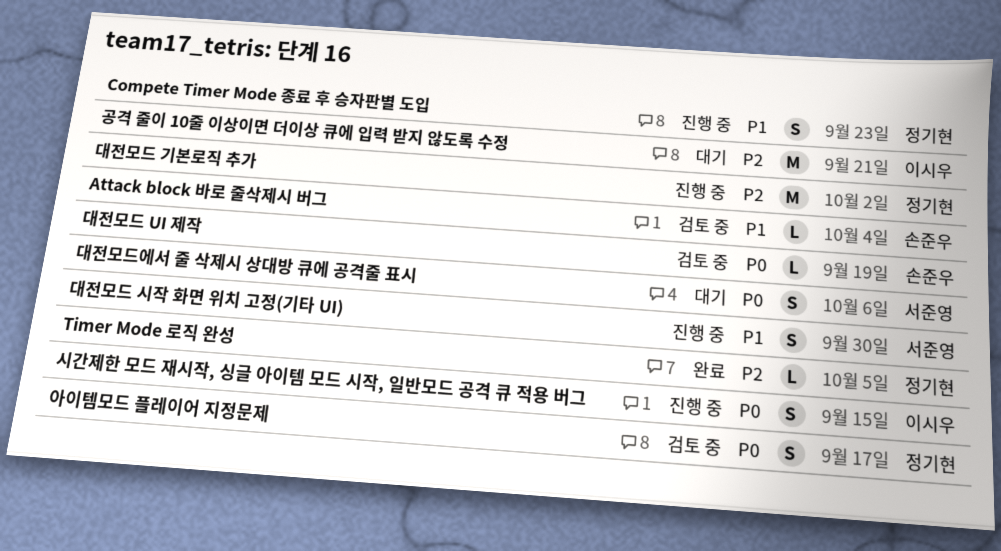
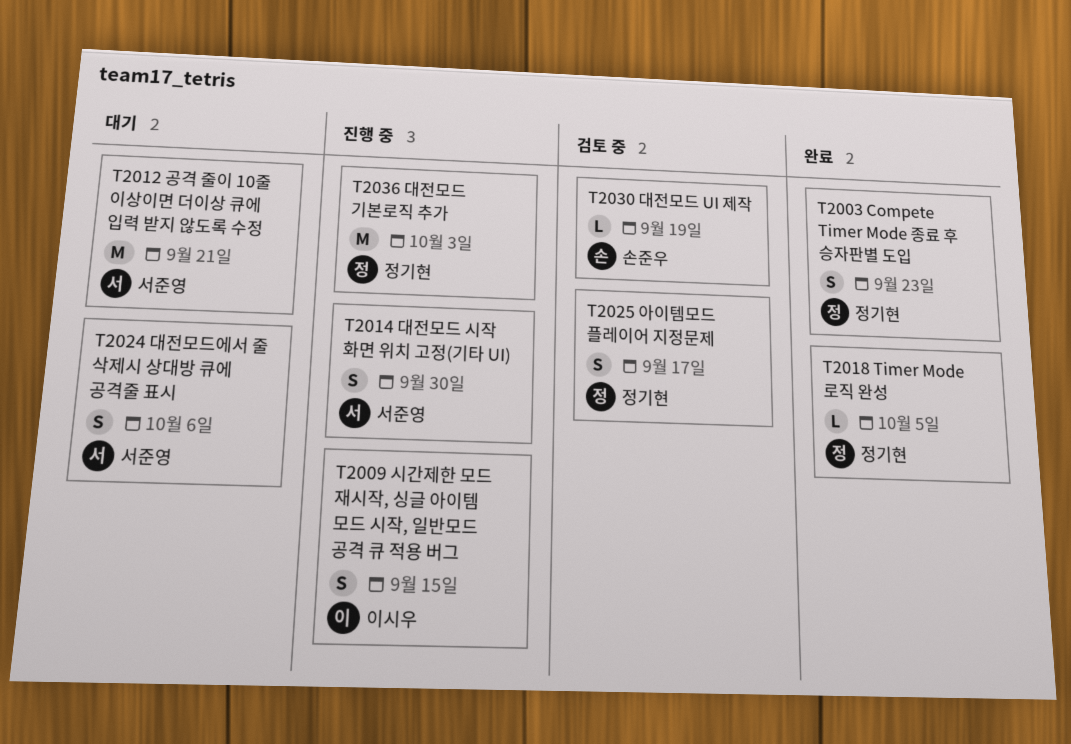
Attack block 바로 줄삭제시 버그: present -> none
Compete Timer Mode 종료 후 승자판별 도입, status: 진행 중 -> 완료
공격 줄이 10줄 이상이면 더이상 큐에 입력 받지 않도록 수정, owner: 이시우 -> 서준영
대전모드 기본로직 추가, due: Oct 2 -> Oct 3

